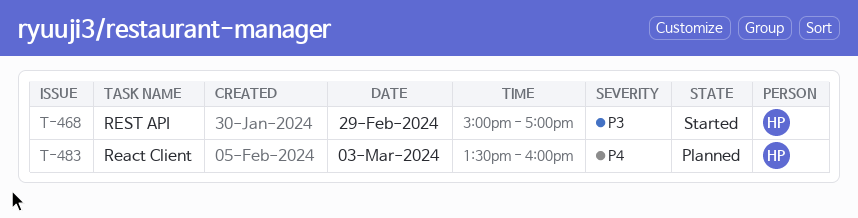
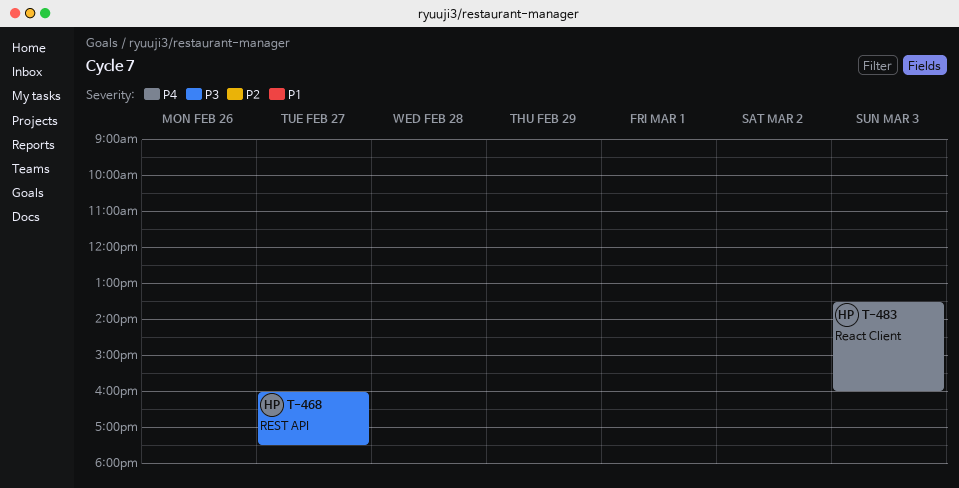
T-468, day: Feb 29 -> Feb 27
T-468, begins: 15:00 -> 16:00
T-468, ends: 17:00 -> 17:30

